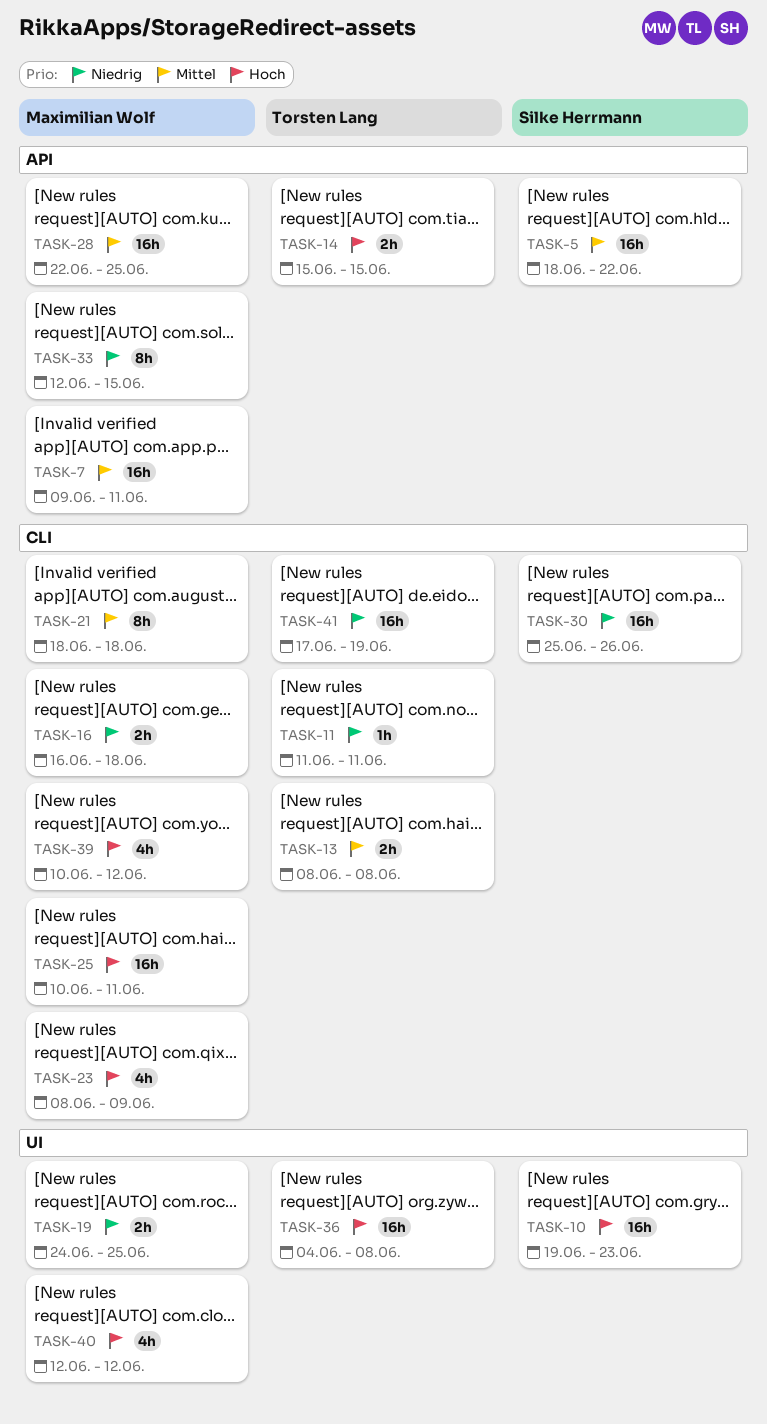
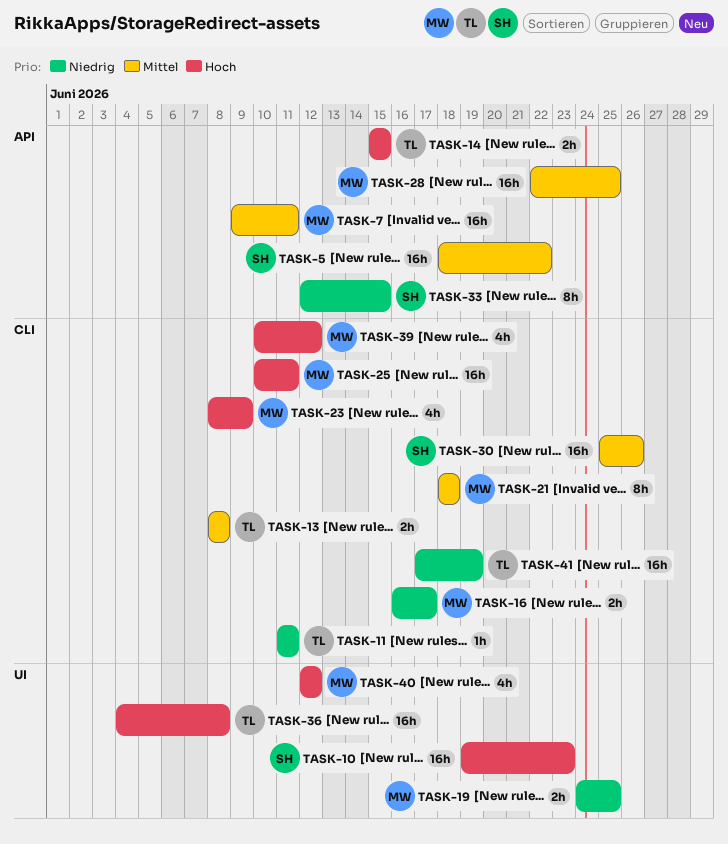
TASK-16, due: Jun 18 -> Jun 17
TASK-30, priority: Niedrig -> Mittel
TASK-33, owner: Maximilian Wolf -> Silke Herrmann

